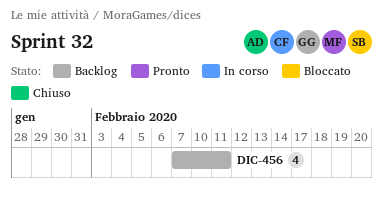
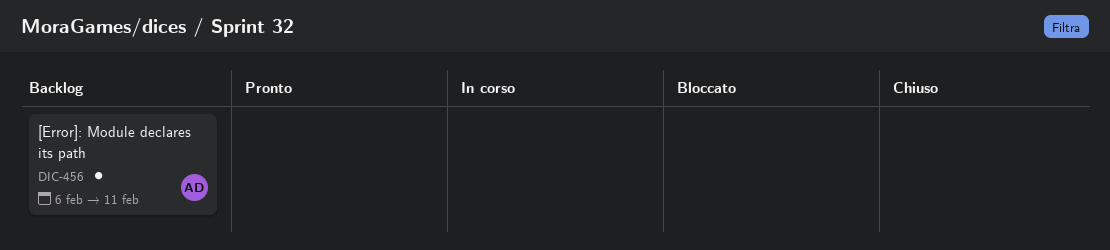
DIC-456, estimate: 4 -> 1
DIC-456, start: Feb 7 -> Feb 6

